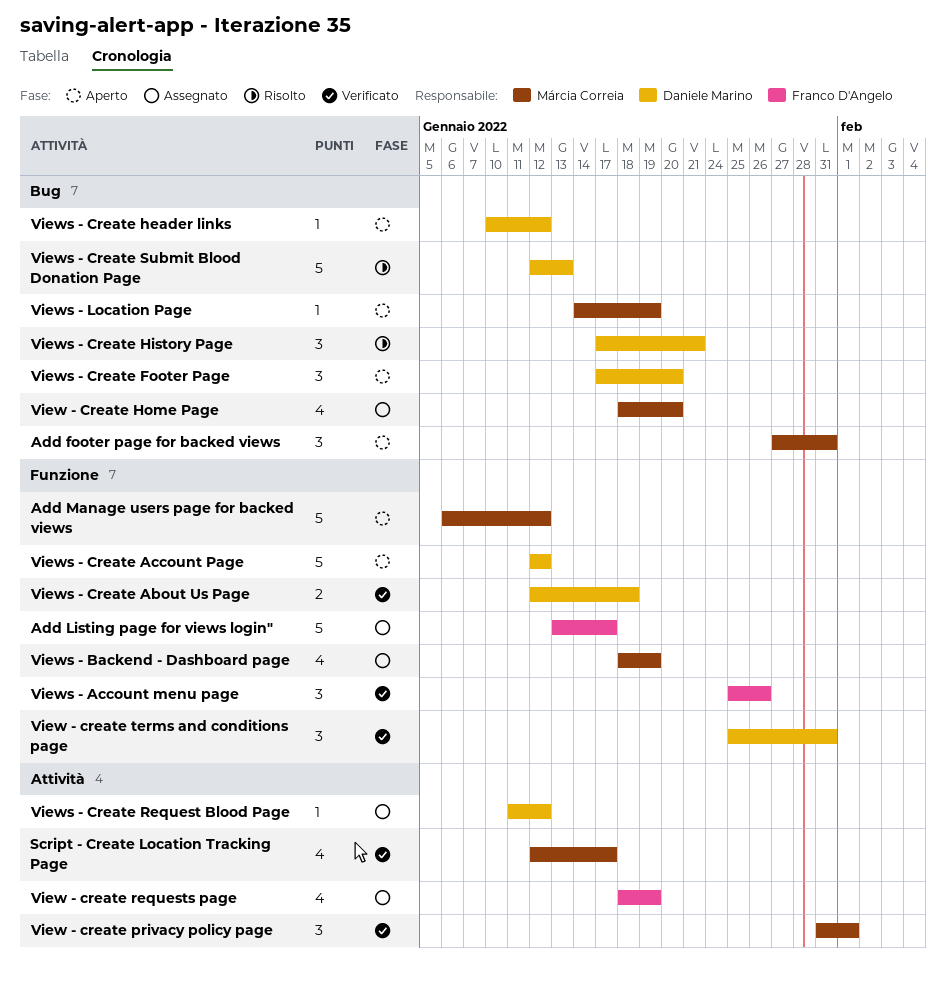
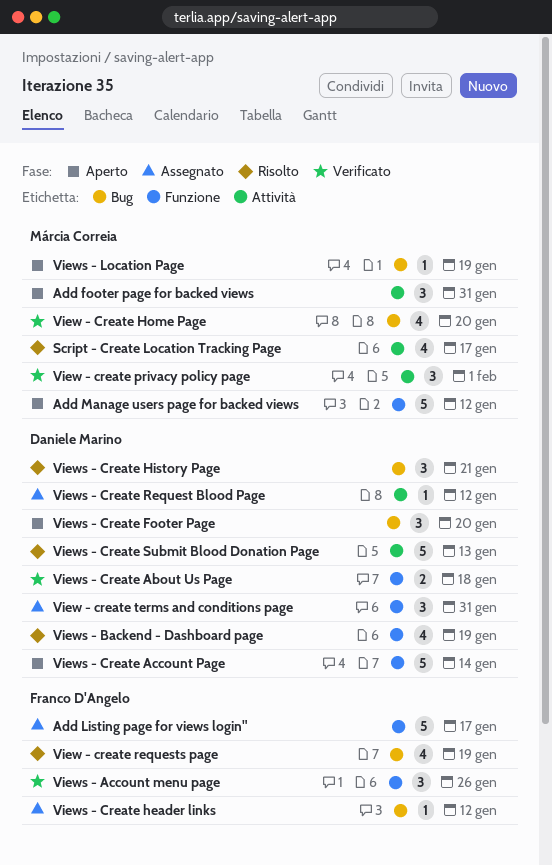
Add footer page for backed views, label: Bug -> Attività
Script - Create Location Tracking Page, status: Verificato -> Risolto
View - Create Home Page, status: Assegnato -> Verificato
View - create requests page, status: Assegnato -> Risolto
View - create requests page, label: Attività -> Bug
View - create terms and conditions page, status: Verificato -> Assegnato
Views - Backend - Dashboard page, status: Assegnato -> Risolto
Views - Backend - Dashboard page, owner: Márcia Correia -> Daniele Marino
Views - Create Account Page, due: Jan 12 -> Jan 14
Views - Create header links, status: Aperto -> Assegnato
Views - Create header links, owner: Daniele Marino -> Franco D'Angelo
Views - Create Submit Blood Donation Page, label: Bug -> Attività

